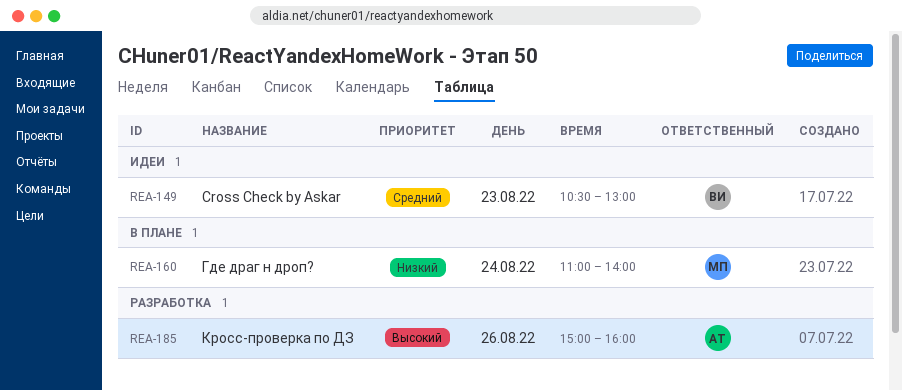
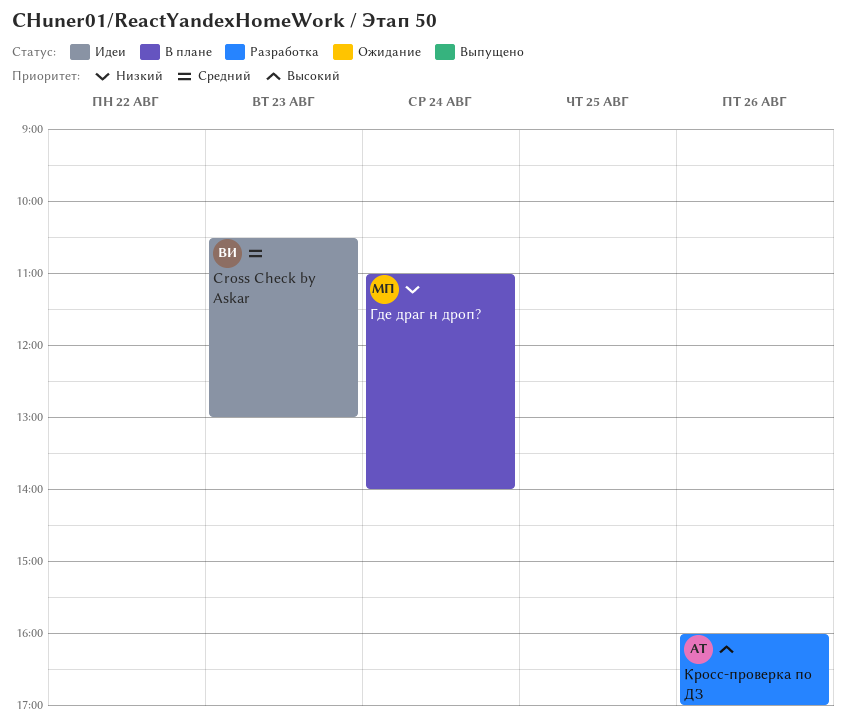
Кросс-проверка по ДЗ, begins: 15:00 -> 16:00
Кросс-проверка по ДЗ, ends: 16:00 -> 17:00

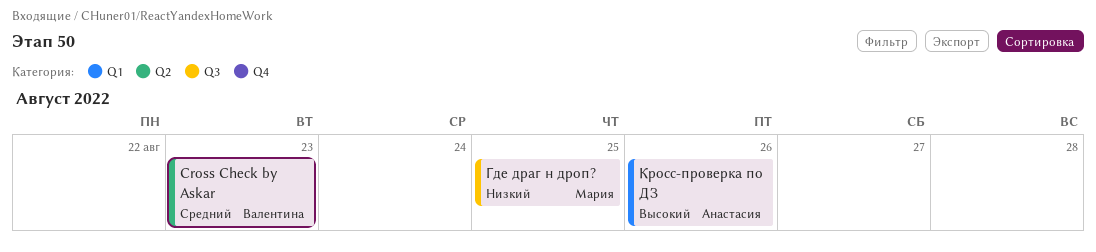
Где драг н дроп?, day: Aug 24 -> Aug 25

